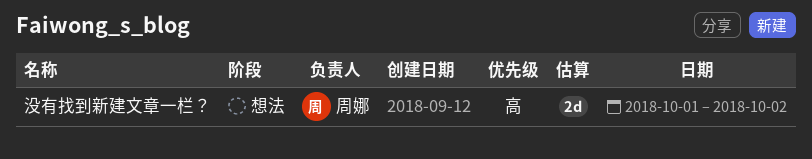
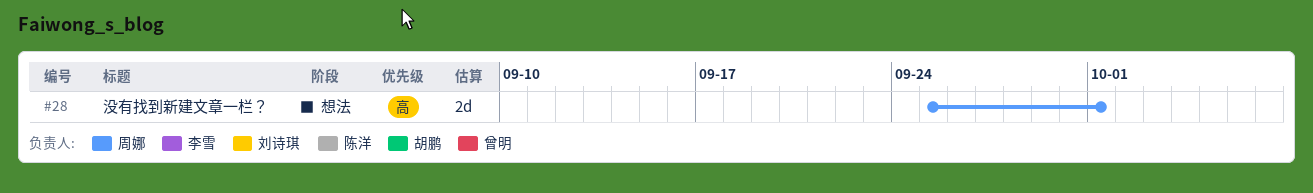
没有找到新建文章一栏？, start: Oct 1 -> Sep 25
没有找到新建文章一栏？, due: Oct 2 -> Oct 1

